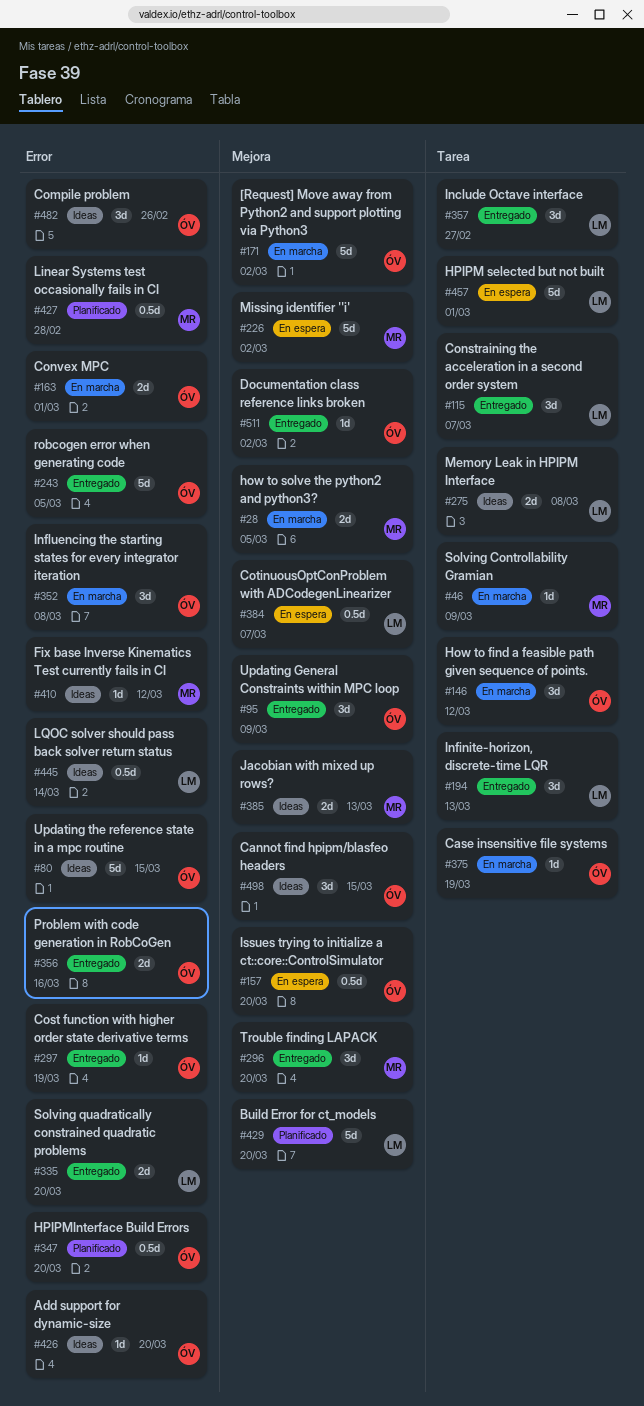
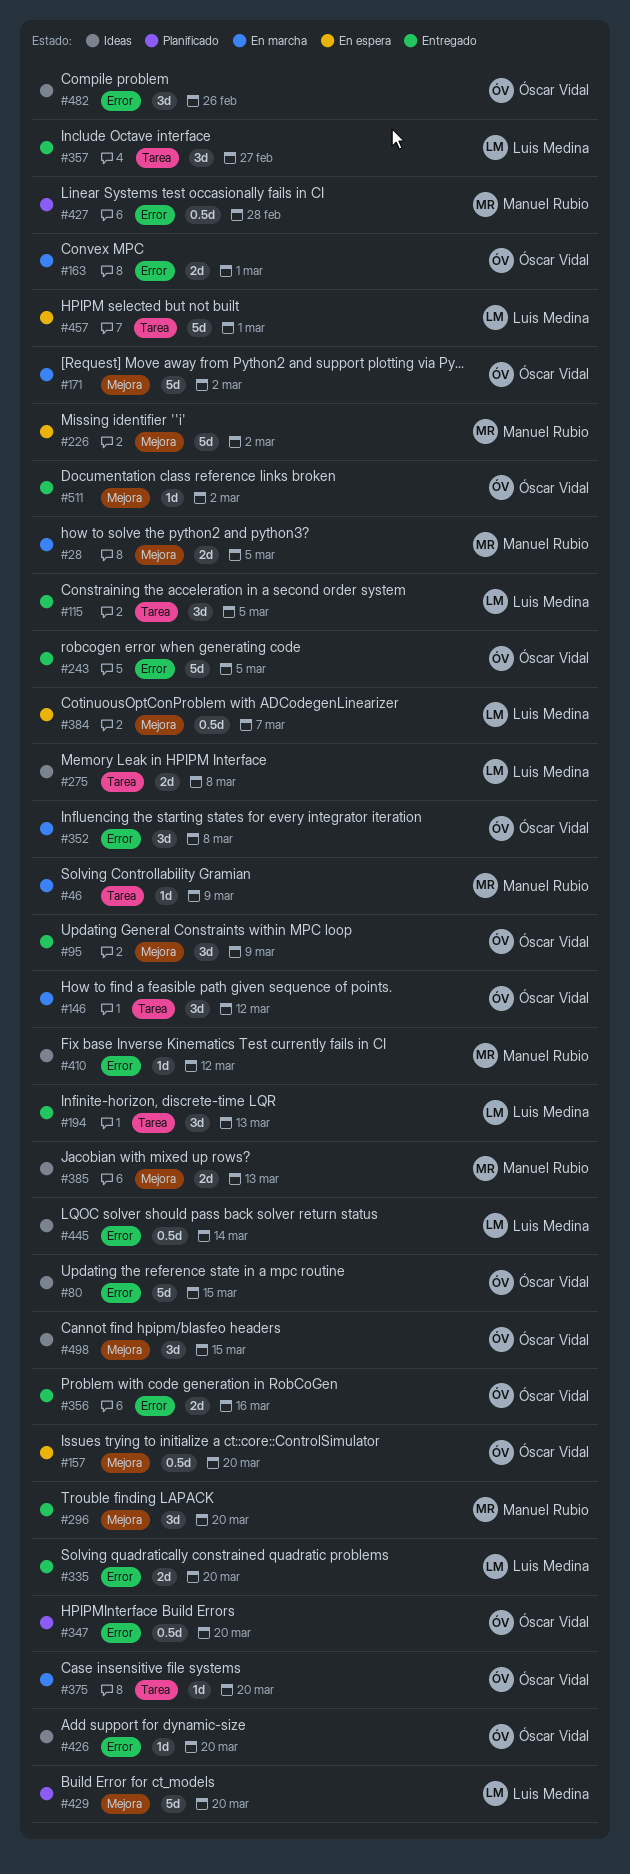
#115, due: Mar 7 -> Mar 5
#297: present -> none
#375, due: Mar 19 -> Mar 20

